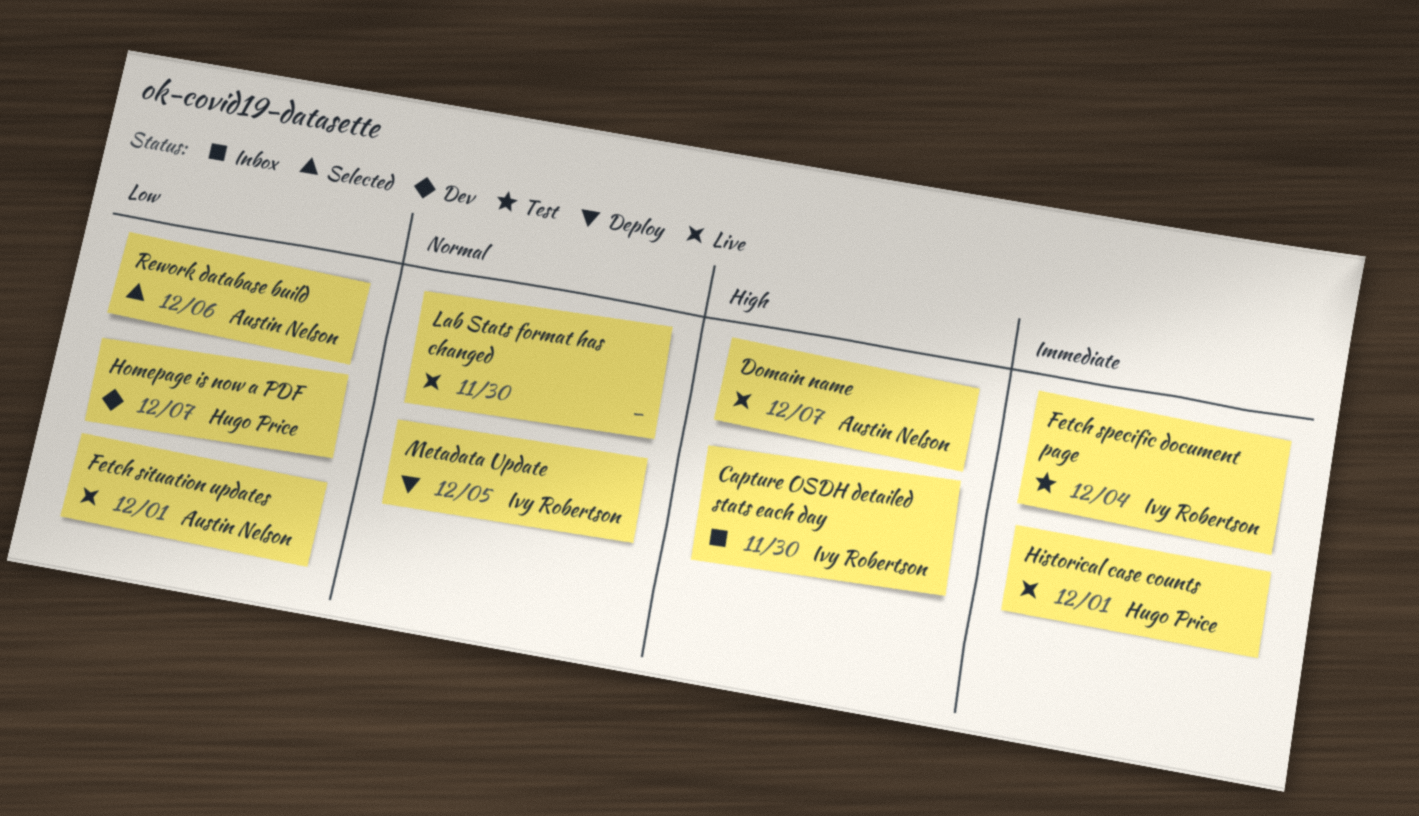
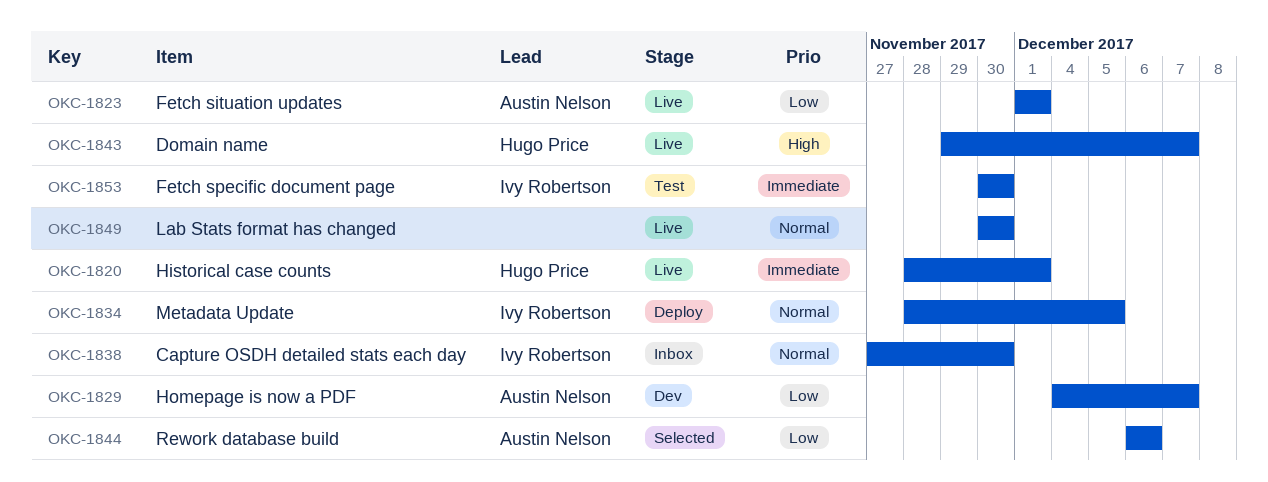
Capture OSDH detailed stats each day, priority: High -> Normal
Domain name, owner: Austin Nelson -> Hugo Price
Fetch specific document page, due: Dec 4 -> Nov 30
Homepage is now a PDF, owner: Hugo Price -> Austin Nelson

